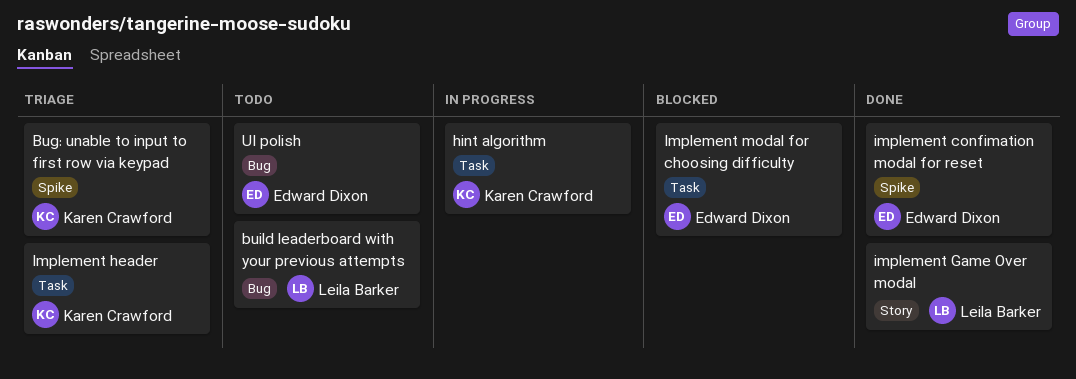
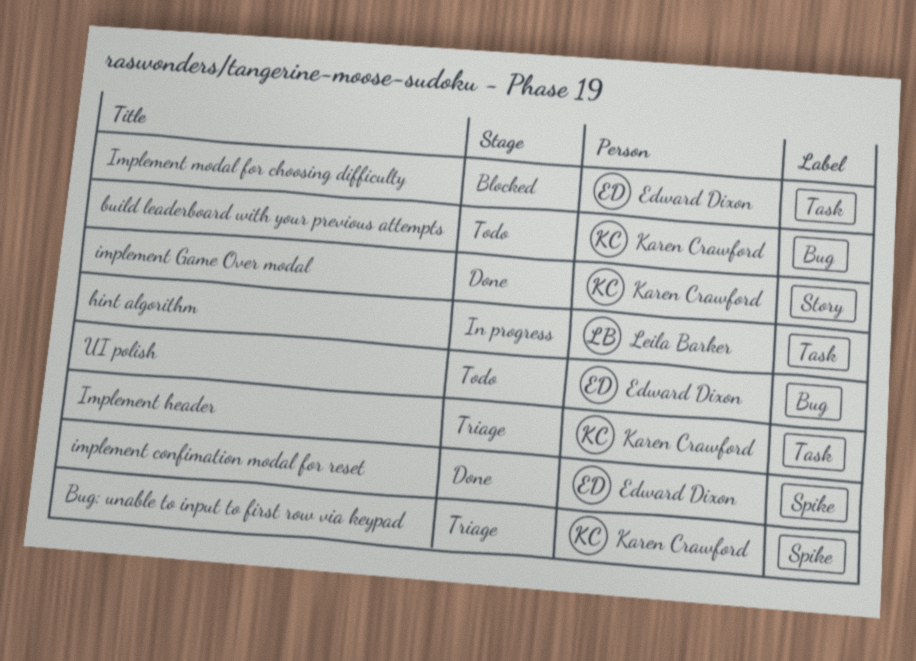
build leaderboard with your previous attempts, owner: Leila Barker -> Karen Crawford
hint algorithm, owner: Karen Crawford -> Leila Barker
implement Game Over modal, owner: Leila Barker -> Karen Crawford

